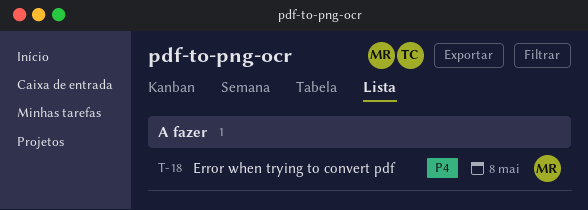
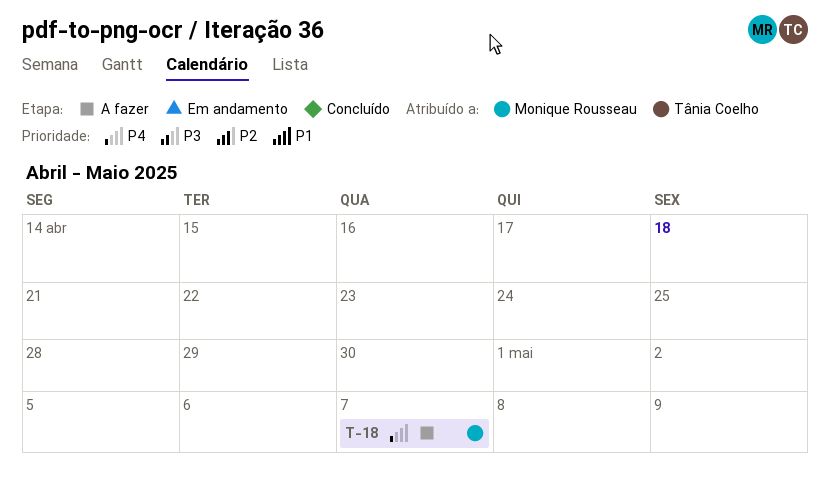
T-18, due: May 8 -> May 7

